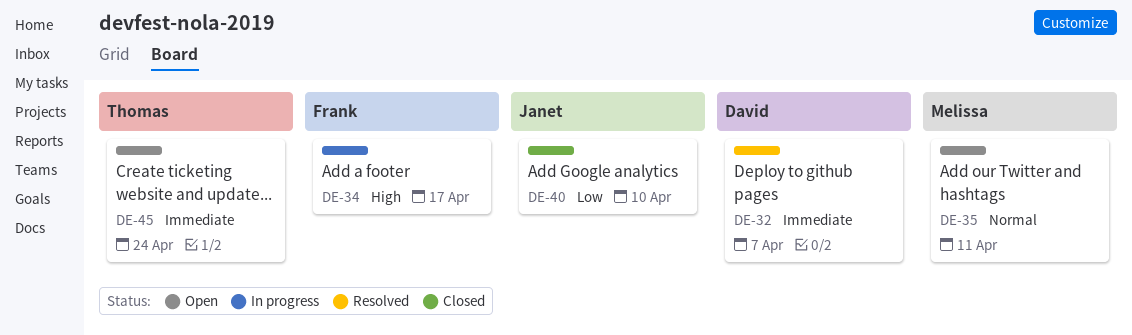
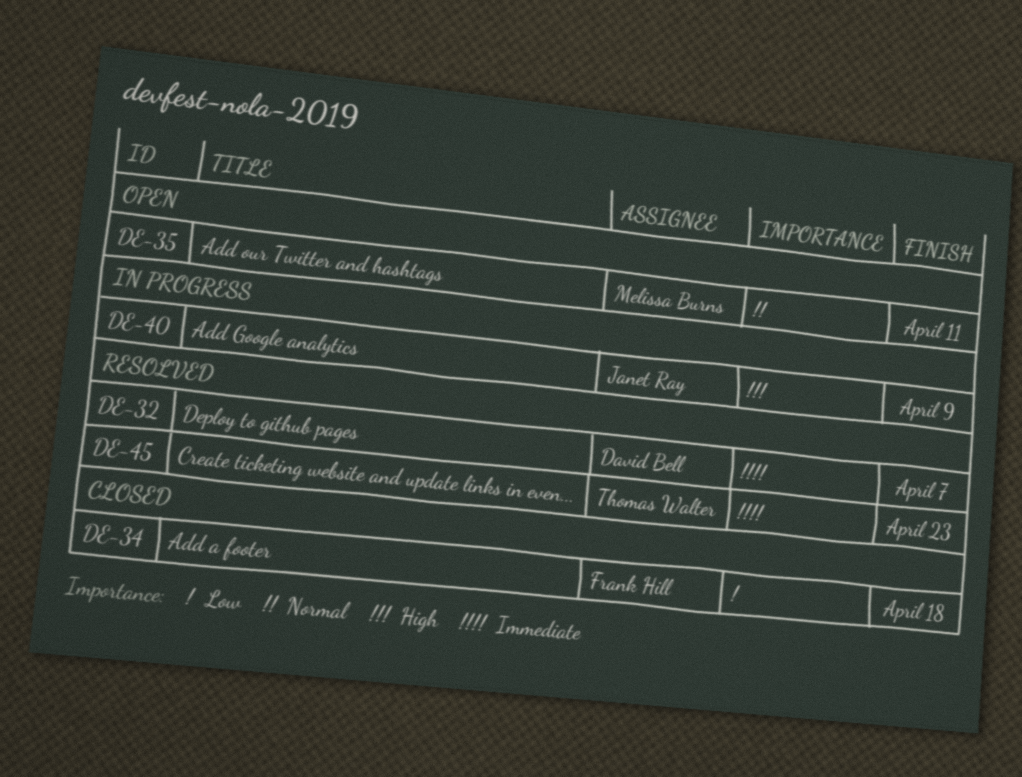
DE-34, status: In progress -> Closed
DE-34, priority: High -> Low
DE-34, due: Apr 17 -> Apr 18
DE-40, status: Closed -> In progress
DE-40, priority: Low -> High
DE-40, due: Apr 10 -> Apr 9
DE-45, status: Open -> Resolved
DE-45, due: Apr 24 -> Apr 23

